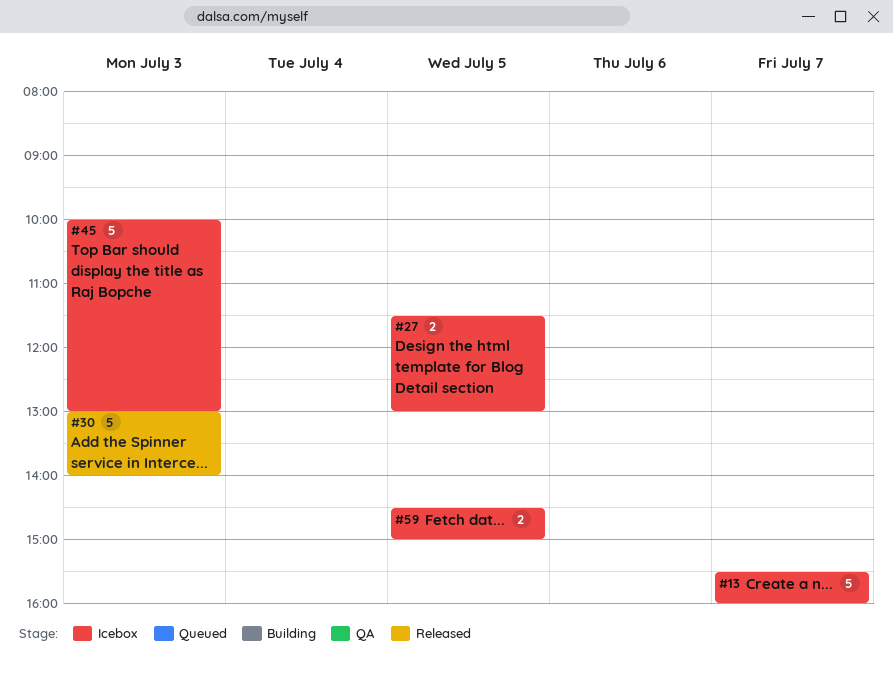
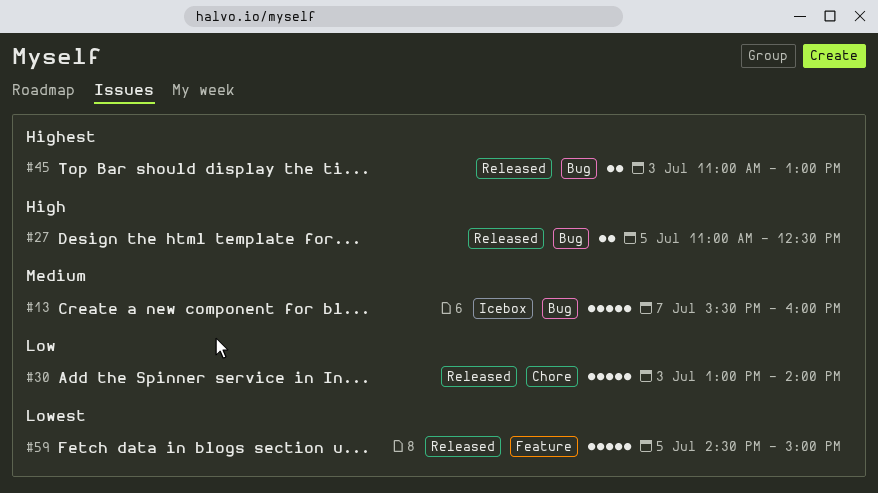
#27, status: Icebox -> Released
#27, begins: 11:30 -> 11:00
#27, ends: 13:00 -> 12:30
#45, status: Icebox -> Released
#45, estimate: 5 -> 2
#45, begins: 10:00 -> 11:00
#59, status: Icebox -> Released
#59, estimate: 2 -> 5

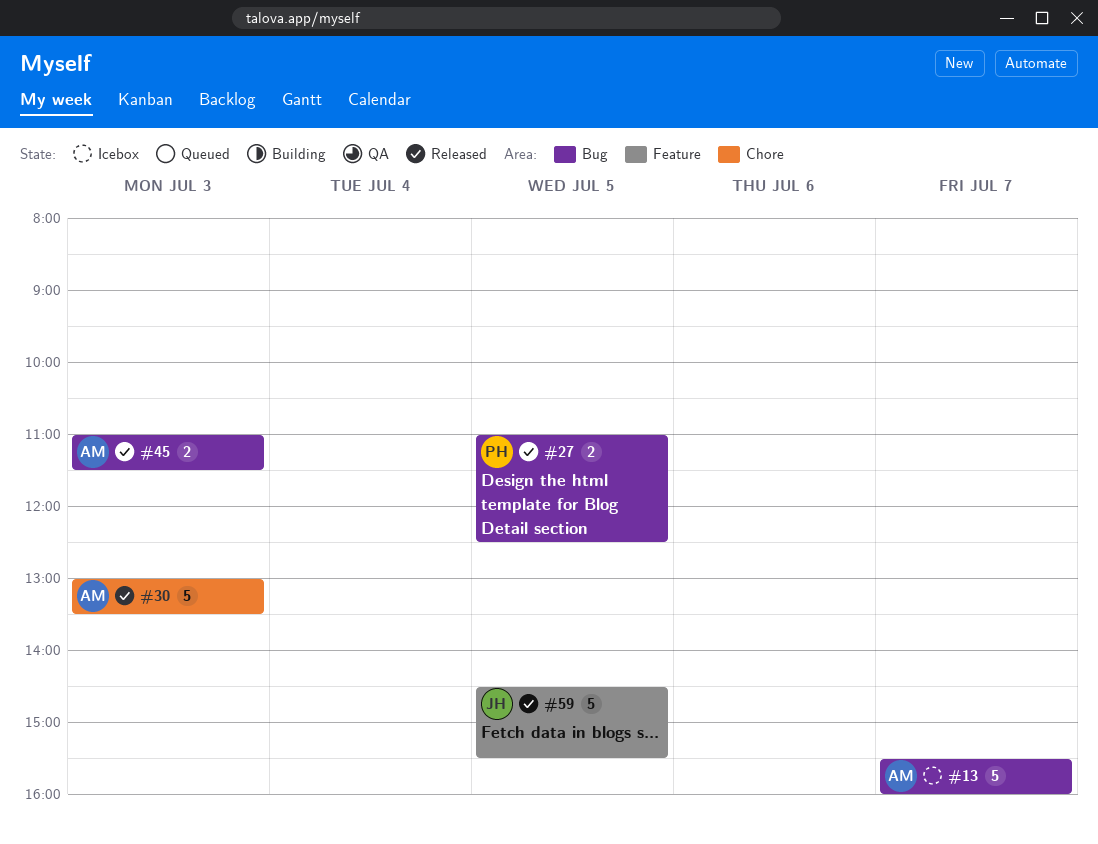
#30, ends: 14:00 -> 13:30
#45, ends: 13:00 -> 11:30
#59, ends: 15:00 -> 15:30

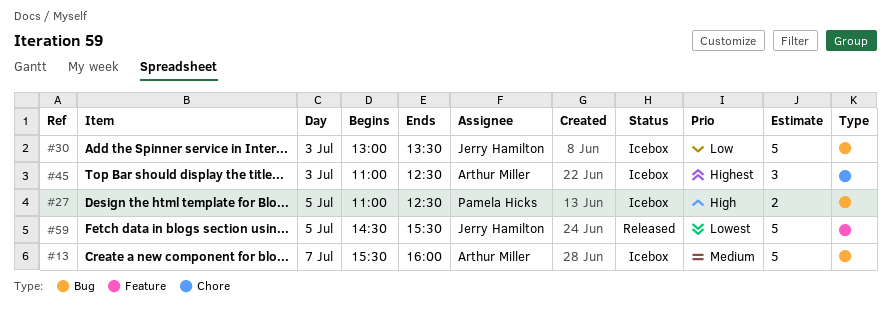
#27, status: Released -> Icebox
#30, status: Released -> Icebox
#30, owner: Arthur Miller -> Jerry Hamilton
#30, label: Chore -> Bug
#45, status: Released -> Icebox
#45, label: Bug -> Chore
#45, estimate: 2 -> 3
#45, ends: 11:30 -> 12:30

